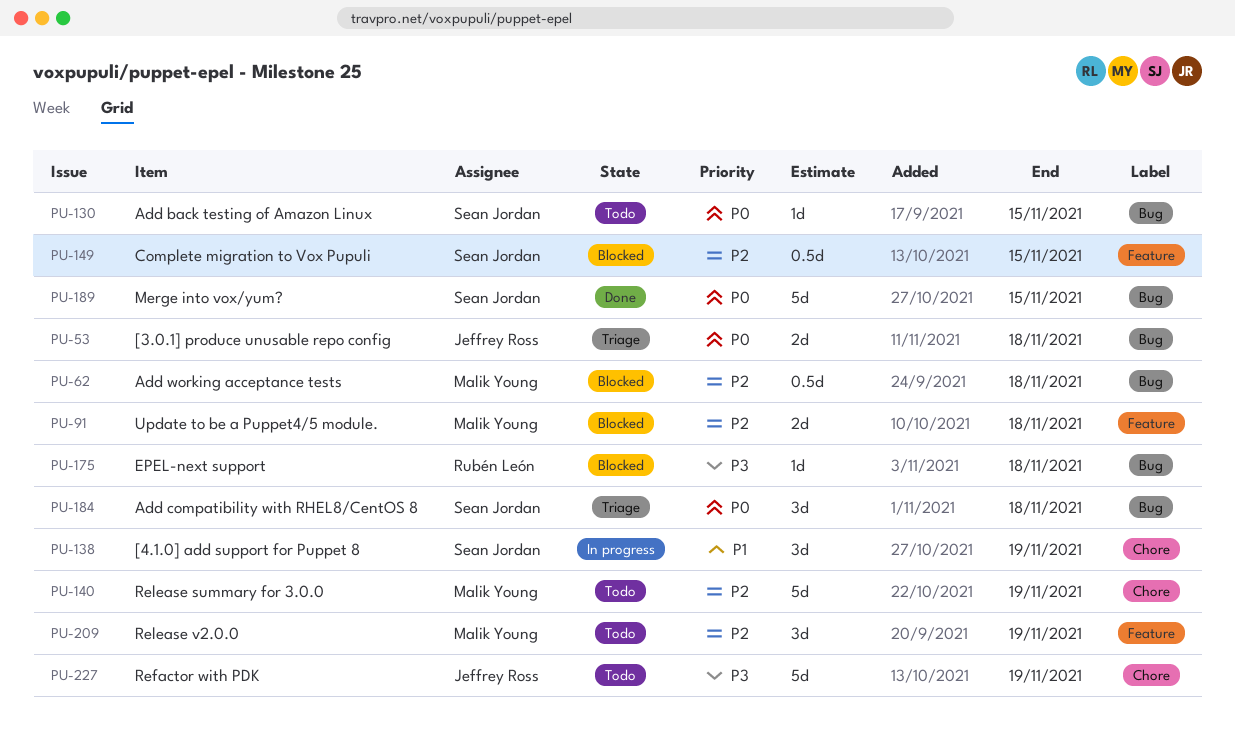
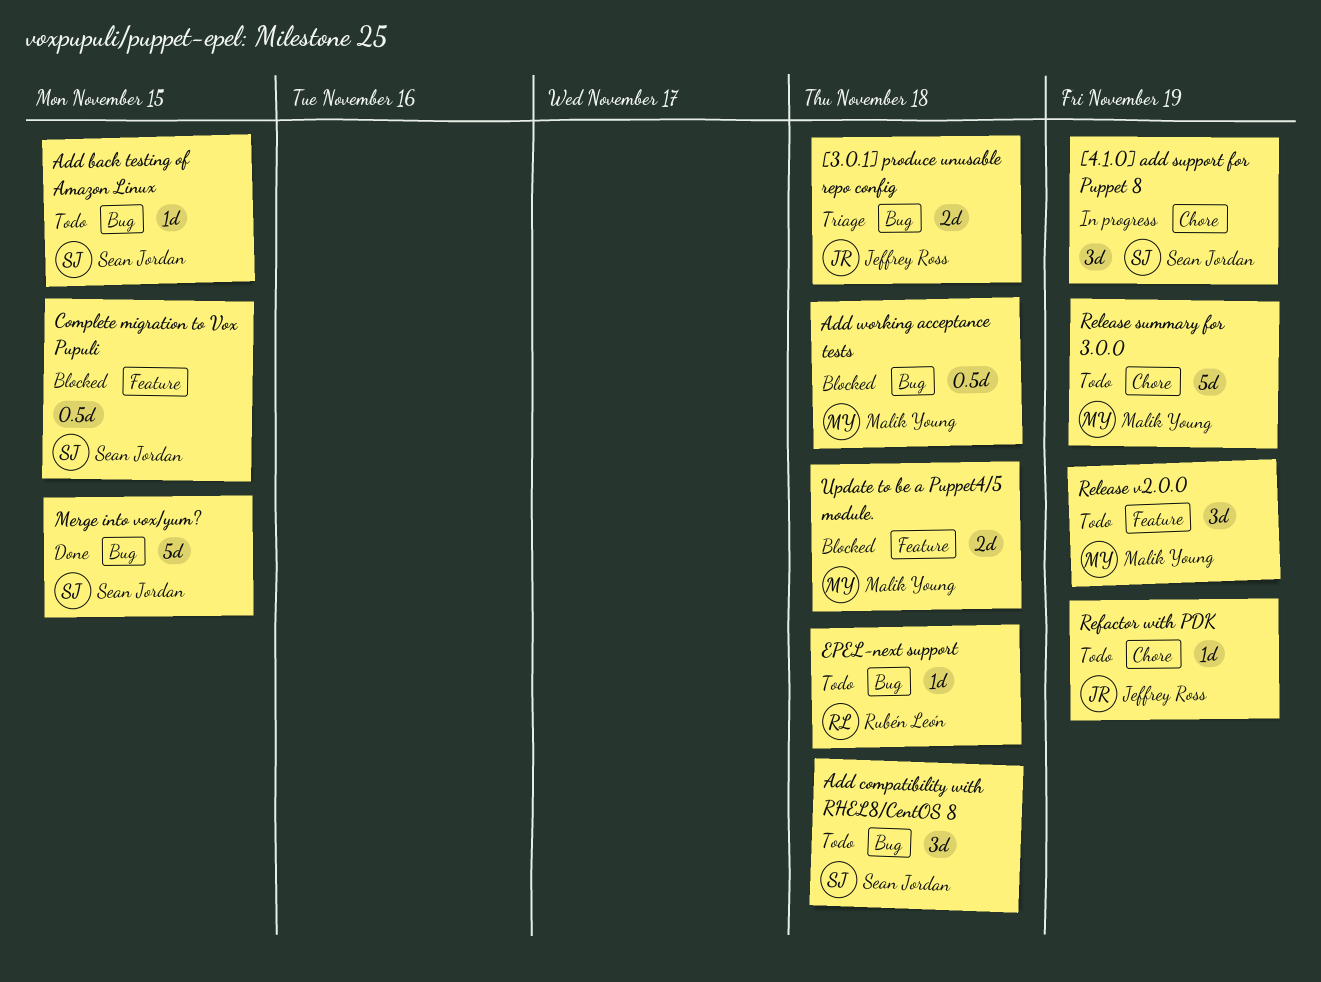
Add compatibility with RHEL8/CentOS 8, status: Triage -> Todo
EPEL-next support, status: Blocked -> Todo
Refactor with PDK, estimate: 5d -> 1d

